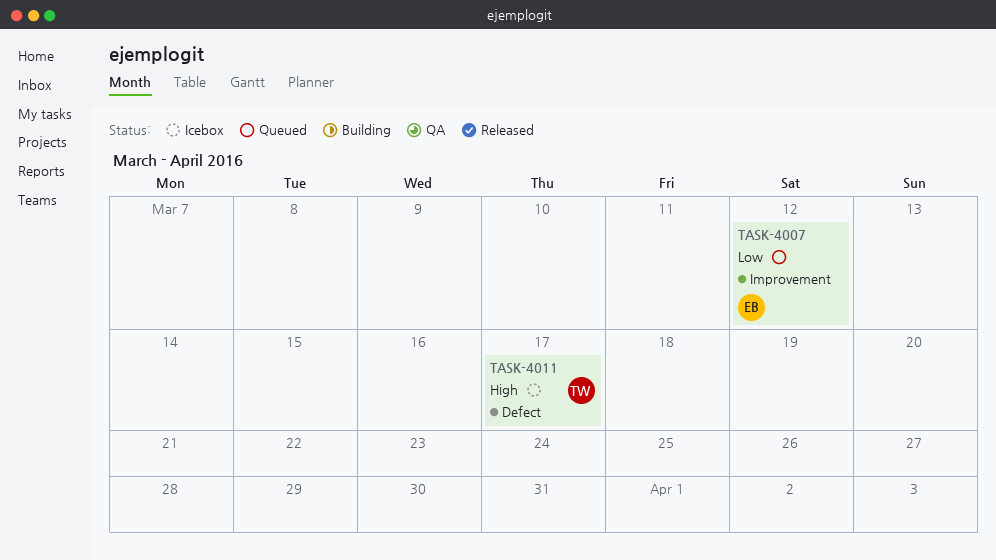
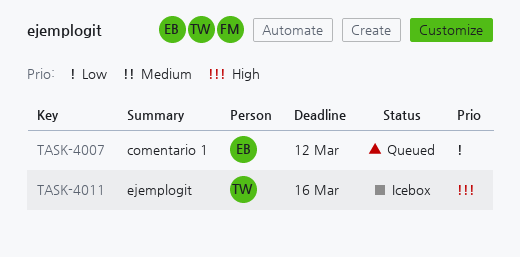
TASK-4011, due: Mar 17 -> Mar 16

